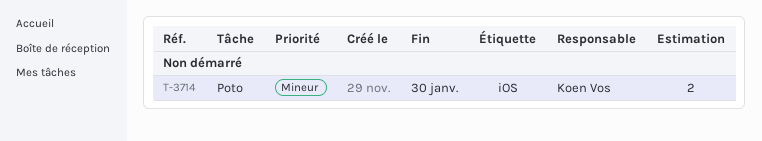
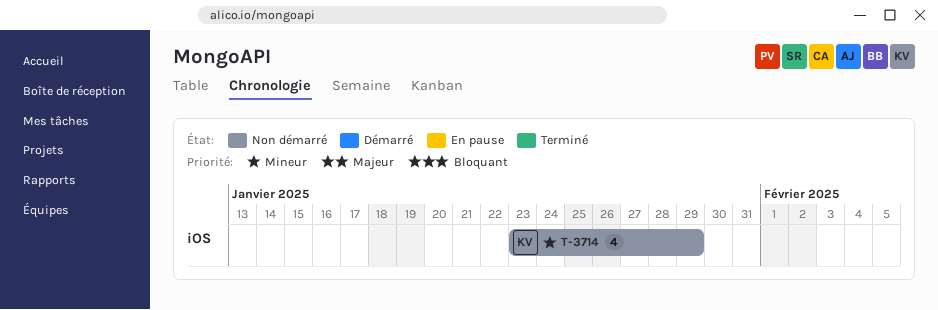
T-3714, estimate: 2 -> 4
T-3714, due: Jan 30 -> Jan 29

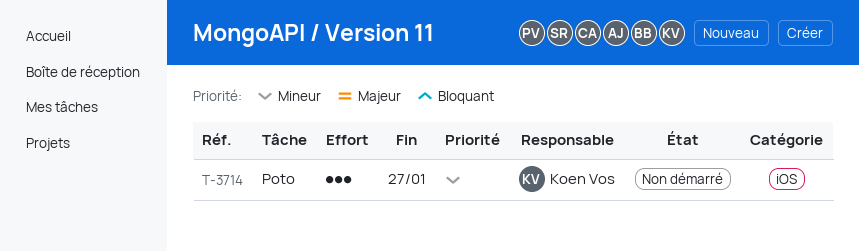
T-3714, estimate: 4 -> 3
T-3714, due: Jan 29 -> Jan 27

